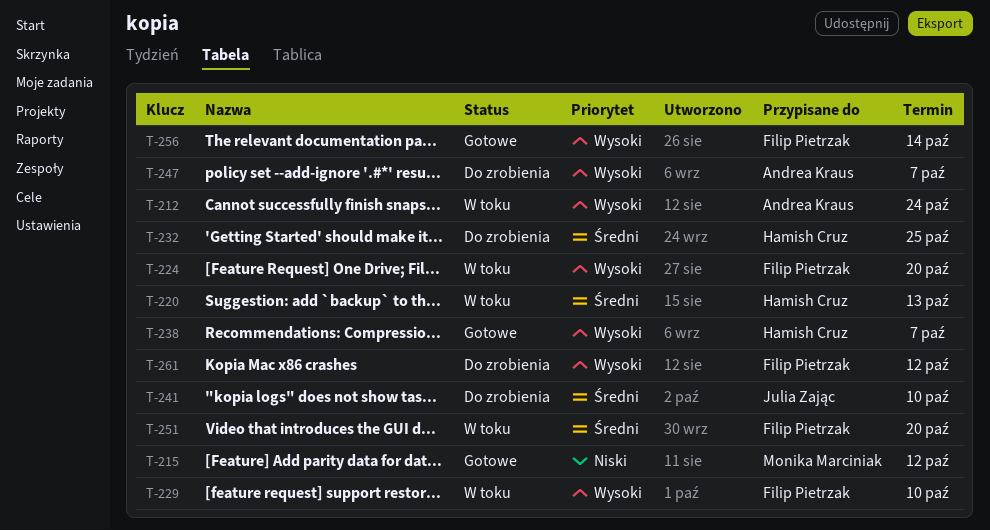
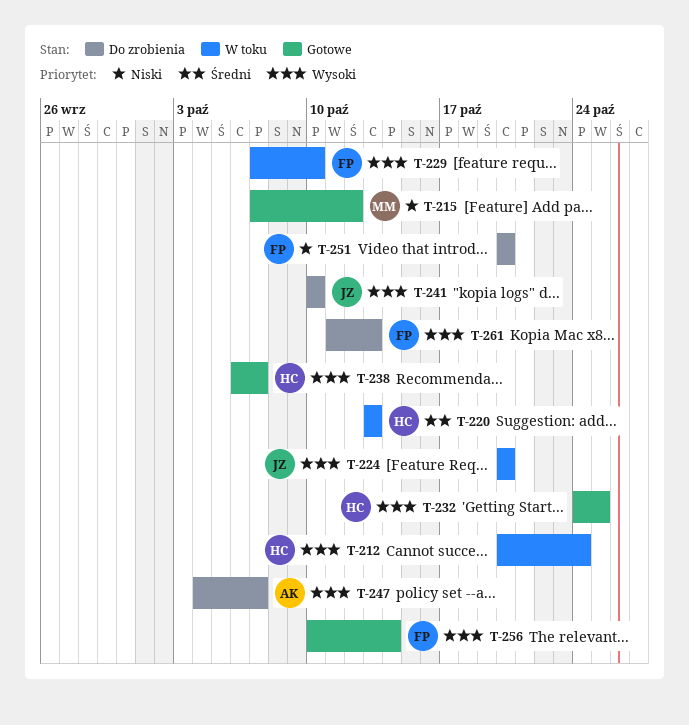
T-212, owner: Andrea Kraus -> Hamish Cruz
T-224, owner: Filip Pietrzak -> Julia Zając
T-232, status: Do zrobienia -> Gotowe
T-232, priority: Średni -> Wysoki
T-241, priority: Średni -> Wysoki
T-251, status: W toku -> Do zrobienia
T-251, priority: Średni -> Niski
T-261, due: Oct 12 -> Oct 13

